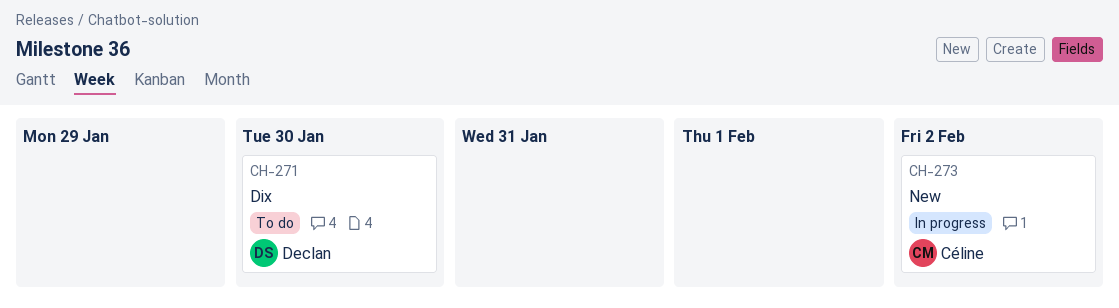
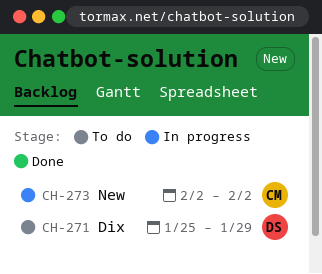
CH-271, due: Jan 30 -> Jan 29

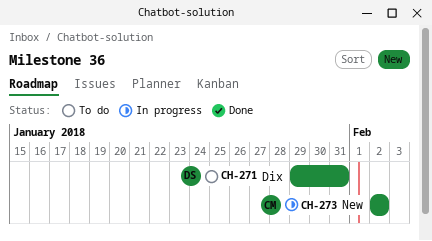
CH-271, start: Jan 25 -> Jan 29
CH-271, due: Jan 29 -> Jan 31

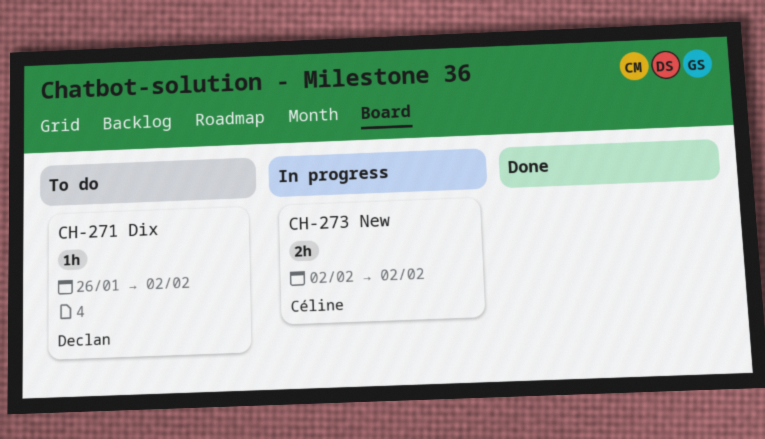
CH-271, start: Jan 29 -> Jan 26
CH-271, due: Jan 31 -> Feb 2

